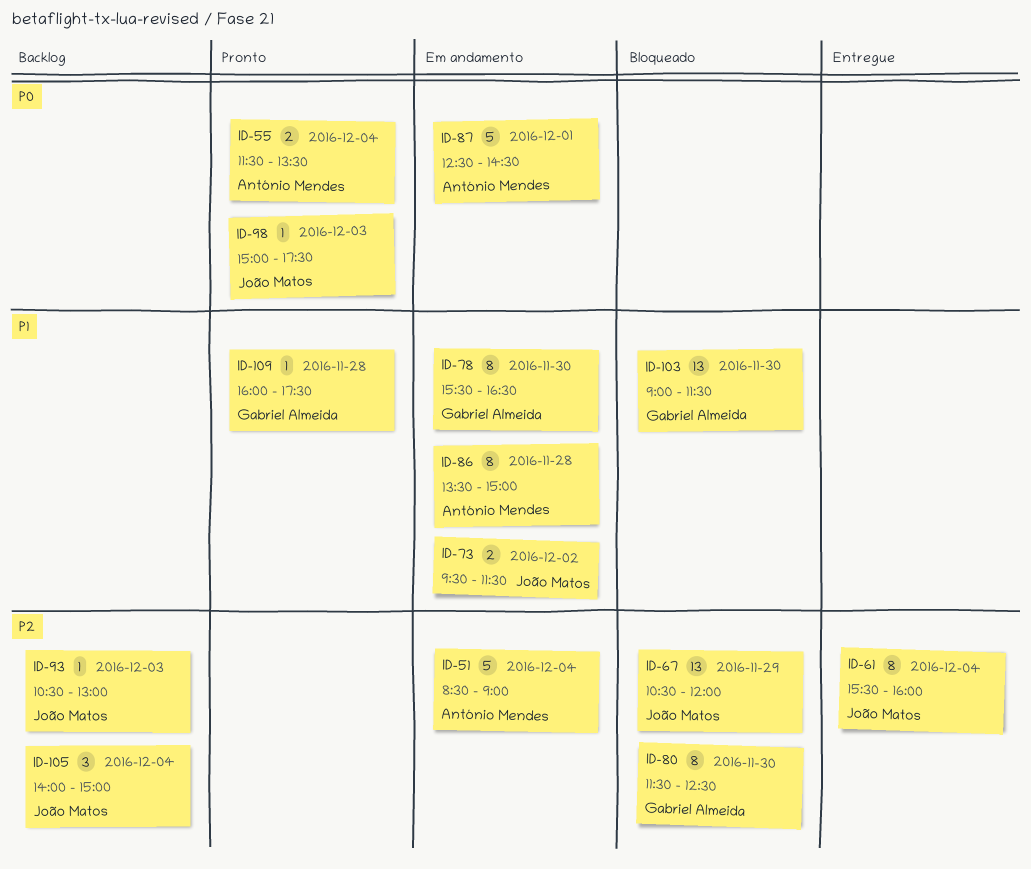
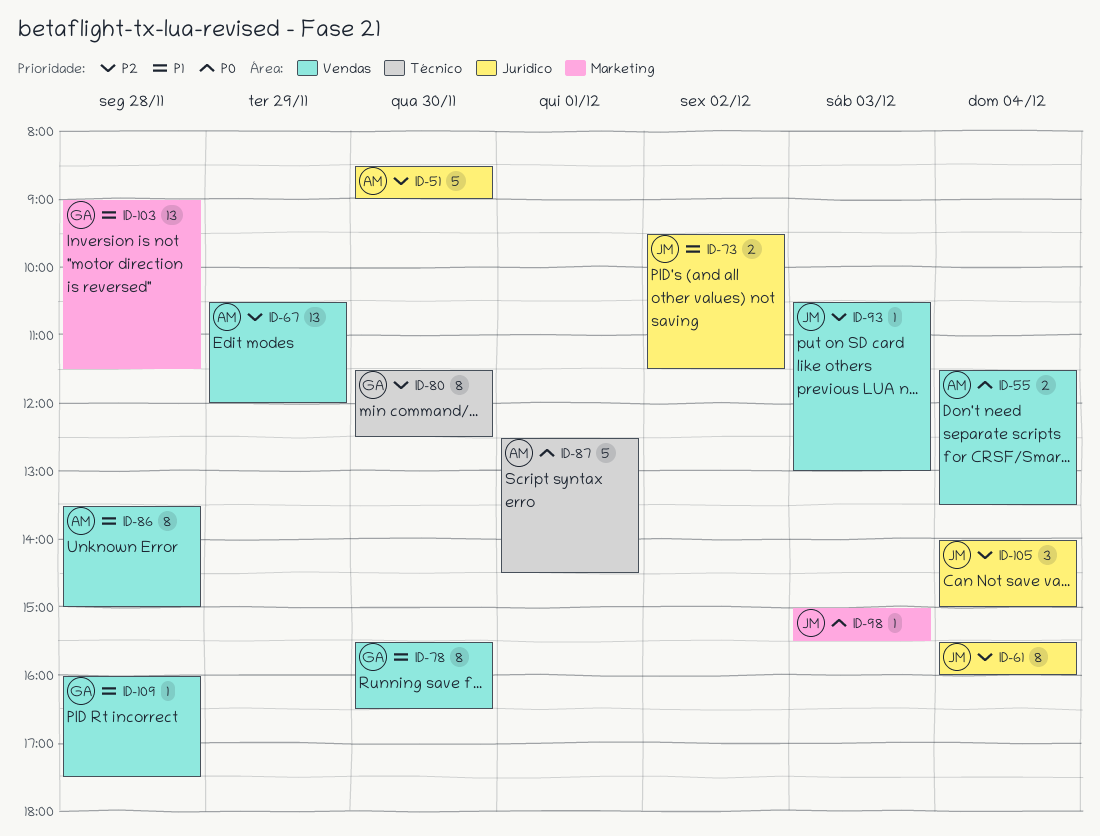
ID-51, day: Dec 4 -> Nov 30
ID-67, owner: João Matos -> António Mendes
ID-98, ends: 17:30 -> 15:30
ID-103, day: Nov 30 -> Nov 28

